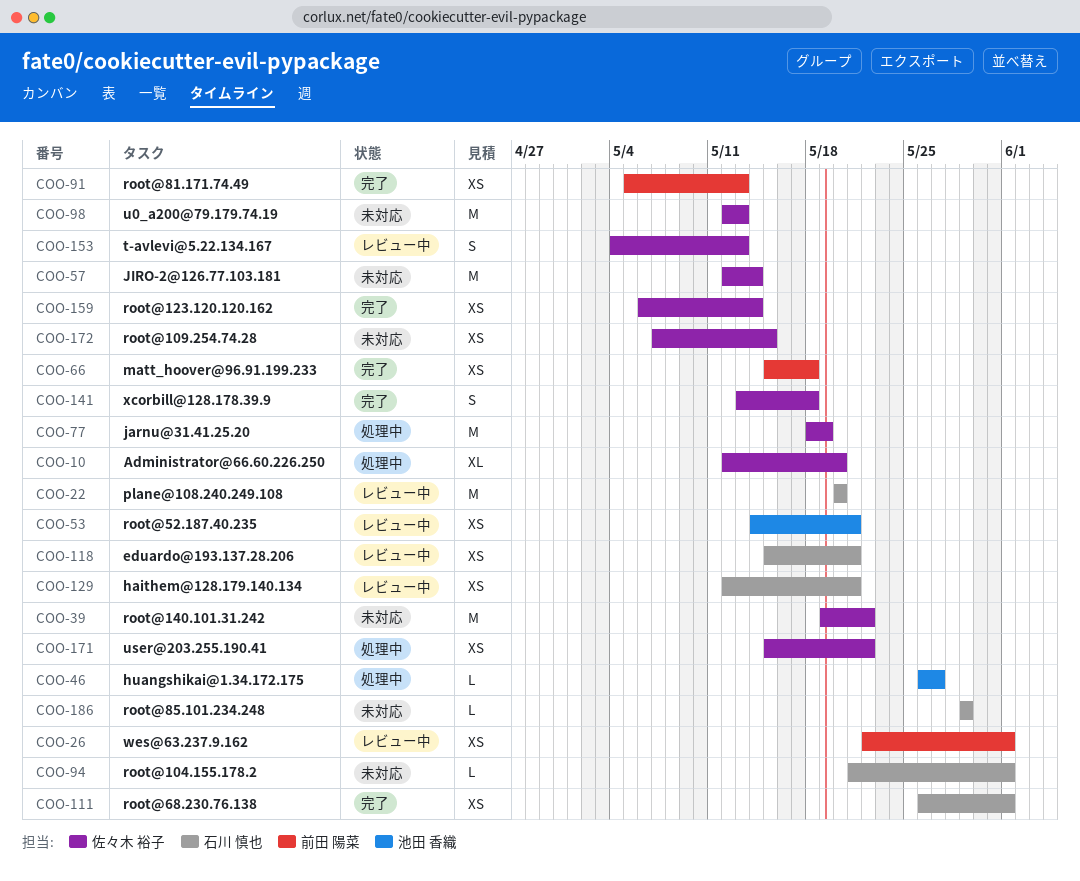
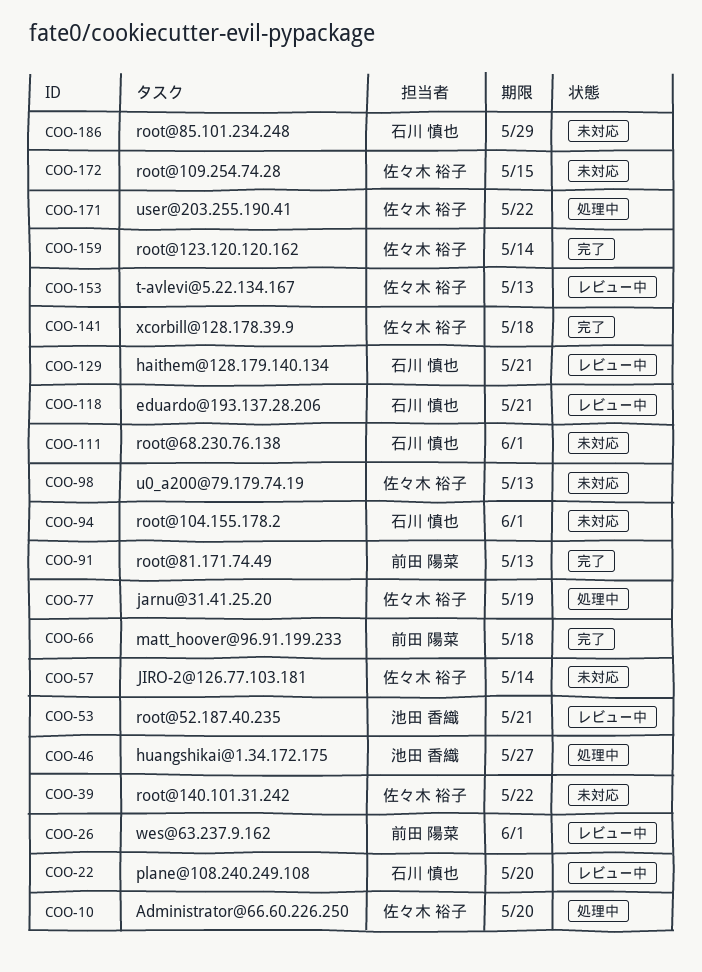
COO-111, status: 完了 -> 未対応

